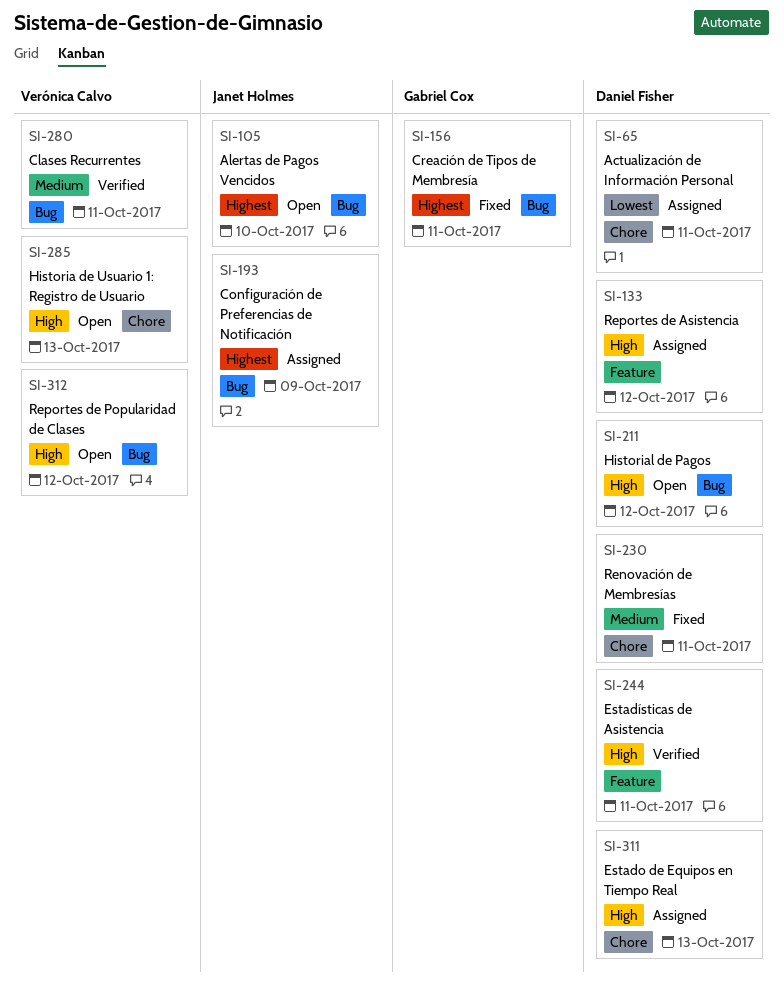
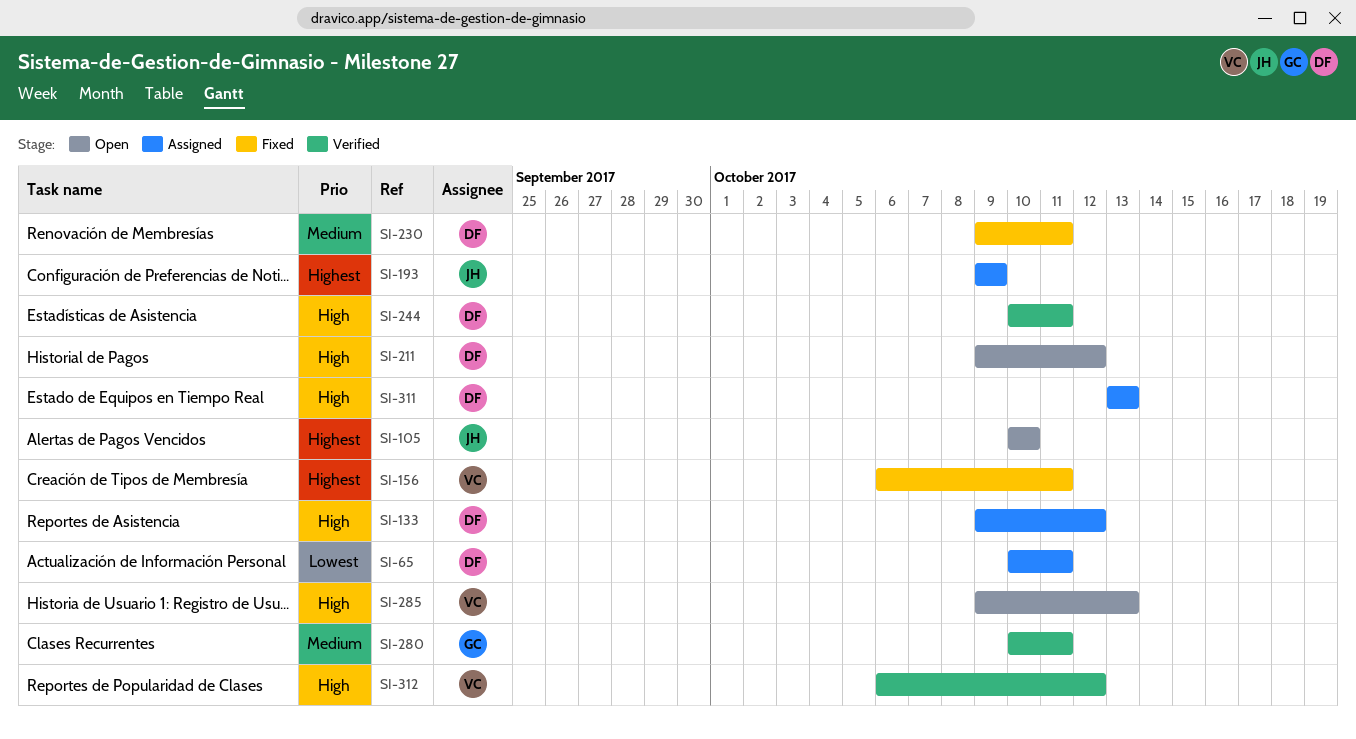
SI-156, owner: Gabriel Cox -> Verónica Calvo
SI-280, owner: Verónica Calvo -> Gabriel Cox
SI-312, status: Open -> Verified

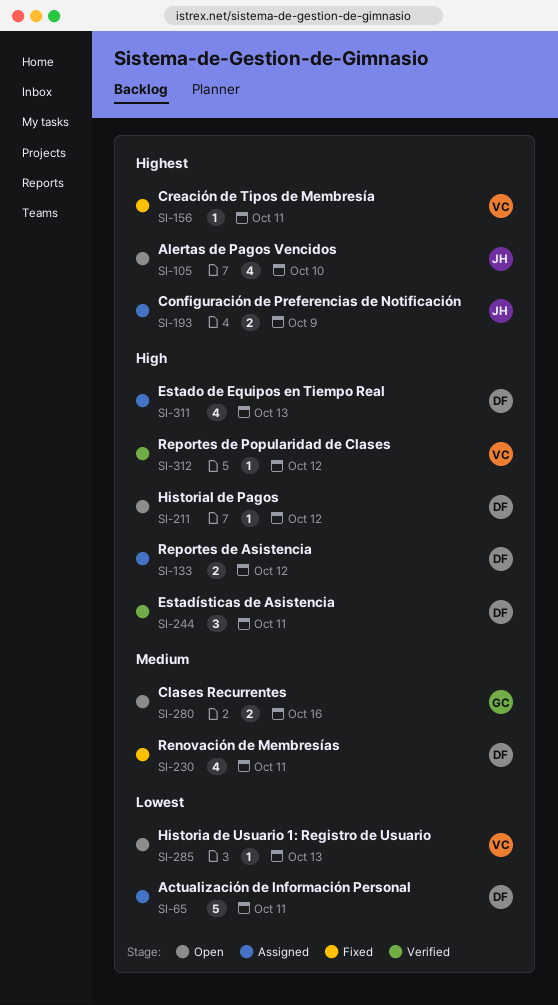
SI-280, status: Verified -> Open
SI-280, due: Oct 11 -> Oct 16
SI-285, priority: High -> Lowest

